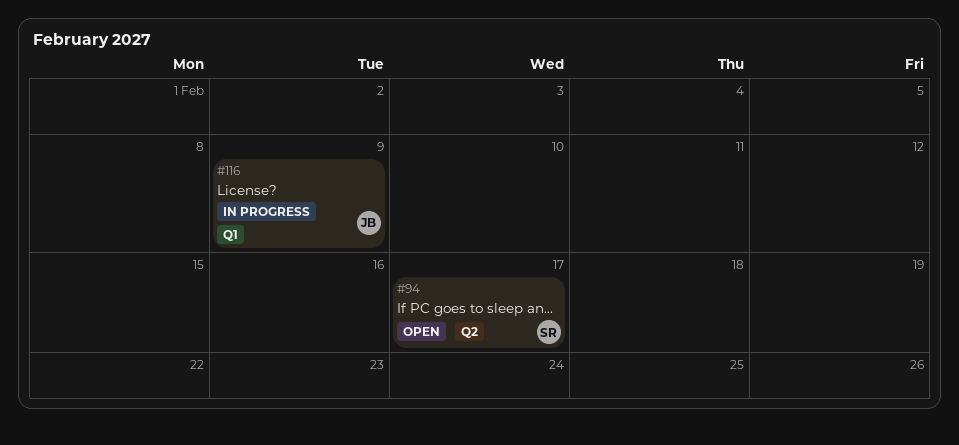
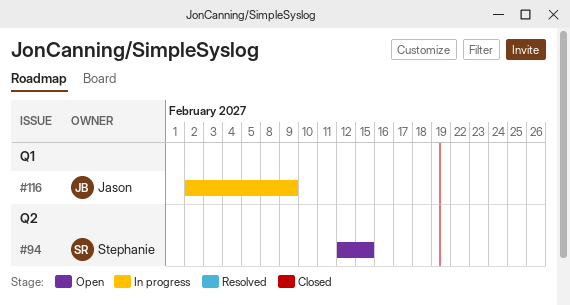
#94, due: Feb 17 -> Feb 15

